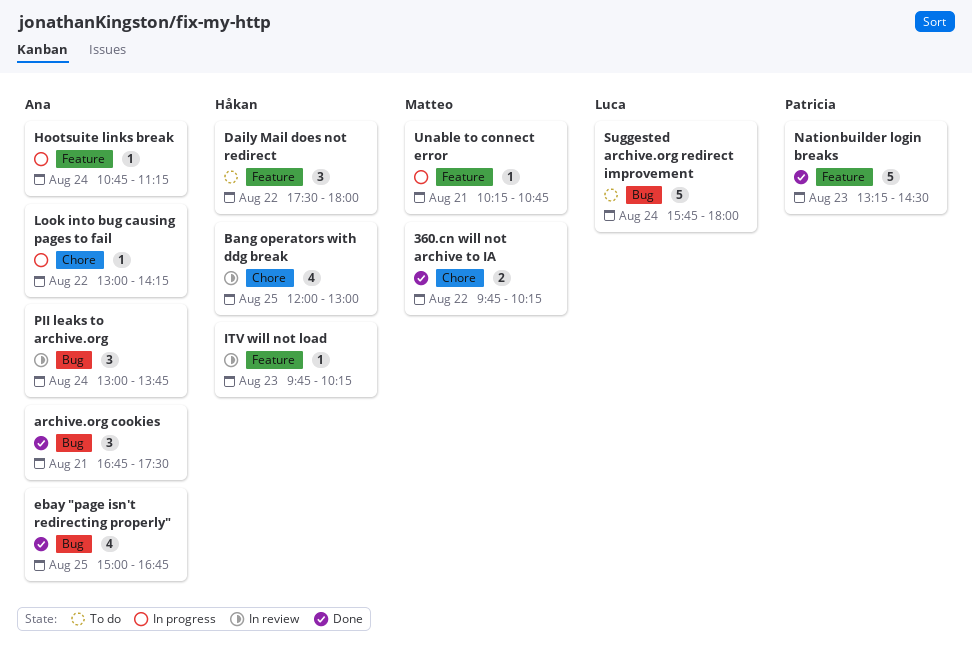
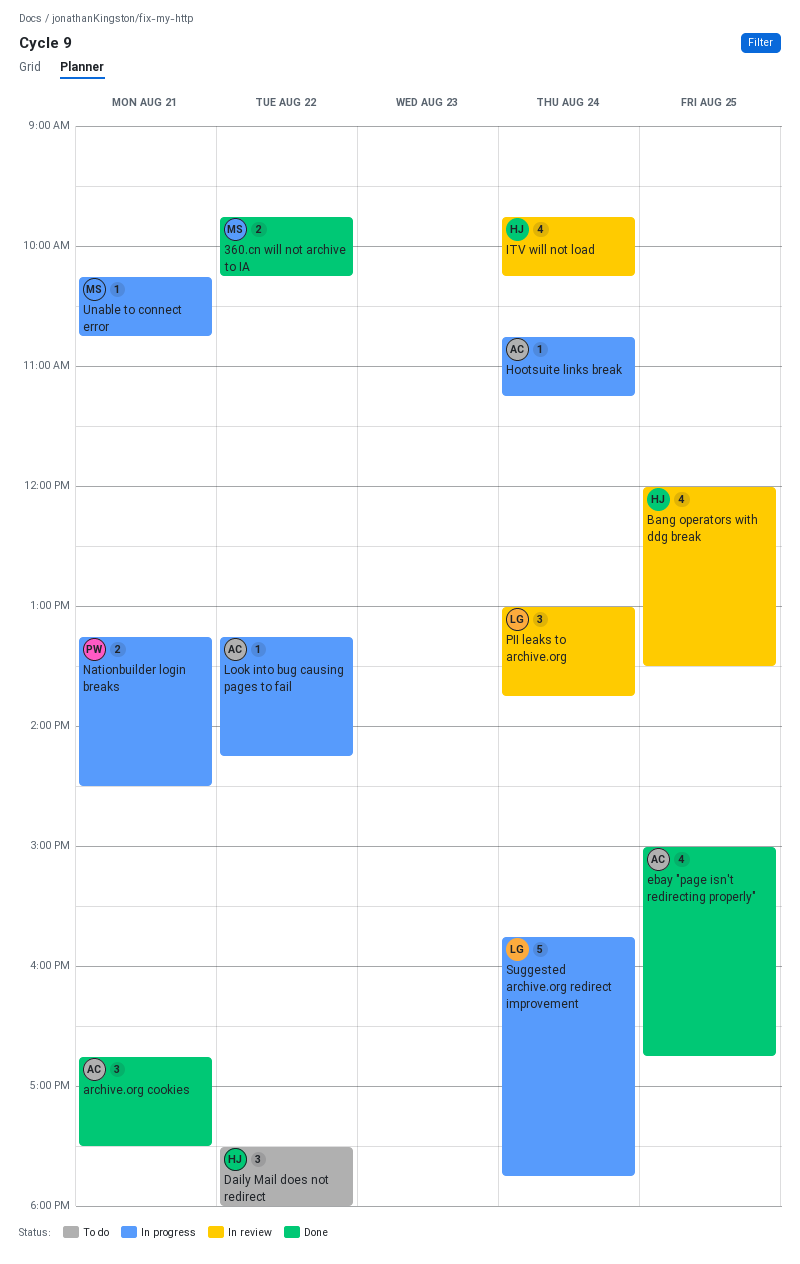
Bang operators with ddg break, ends: 13:00 -> 13:30
ITV will not load, estimate: 1 -> 4
ITV will not load, day: Aug 23 -> Aug 24
Look into bug causing pages to fail, begins: 13:00 -> 13:15
Nationbuilder login breaks, status: Done -> In progress
Nationbuilder login breaks, estimate: 5 -> 2
Nationbuilder login breaks, day: Aug 23 -> Aug 21
PII leaks to archive.org, owner: Ana -> Luca
Suggested archive.org redirect improvement, status: To do -> In progress
Suggested archive.org redirect improvement, ends: 18:00 -> 17:45

